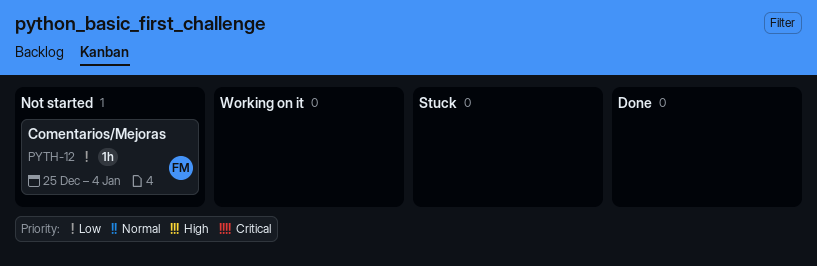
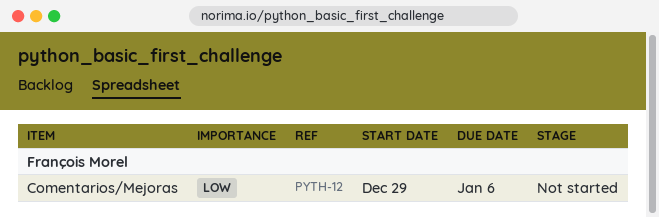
PYTH-12, start: Dec 25 -> Dec 29
PYTH-12, due: Jan 4 -> Jan 6

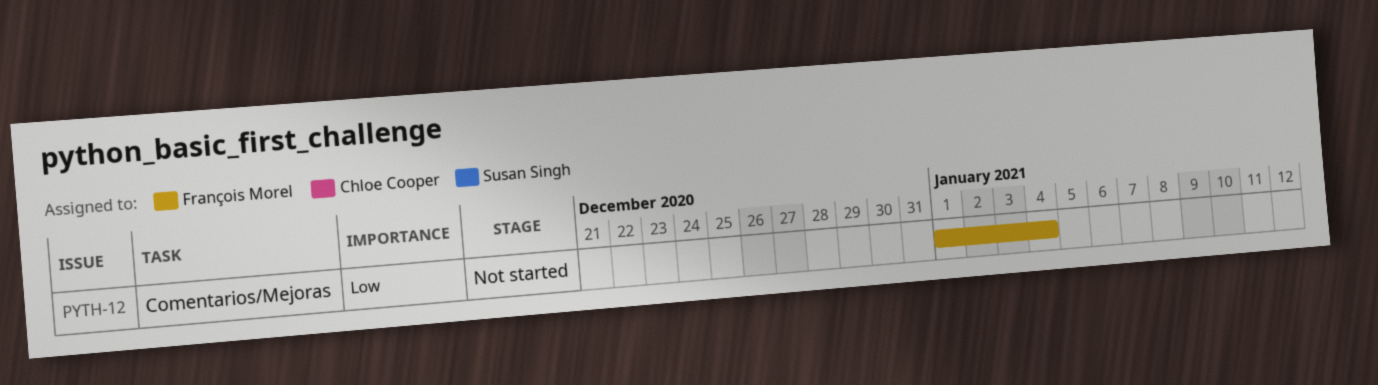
PYTH-12, start: Dec 29 -> Jan 1
PYTH-12, due: Jan 6 -> Jan 4

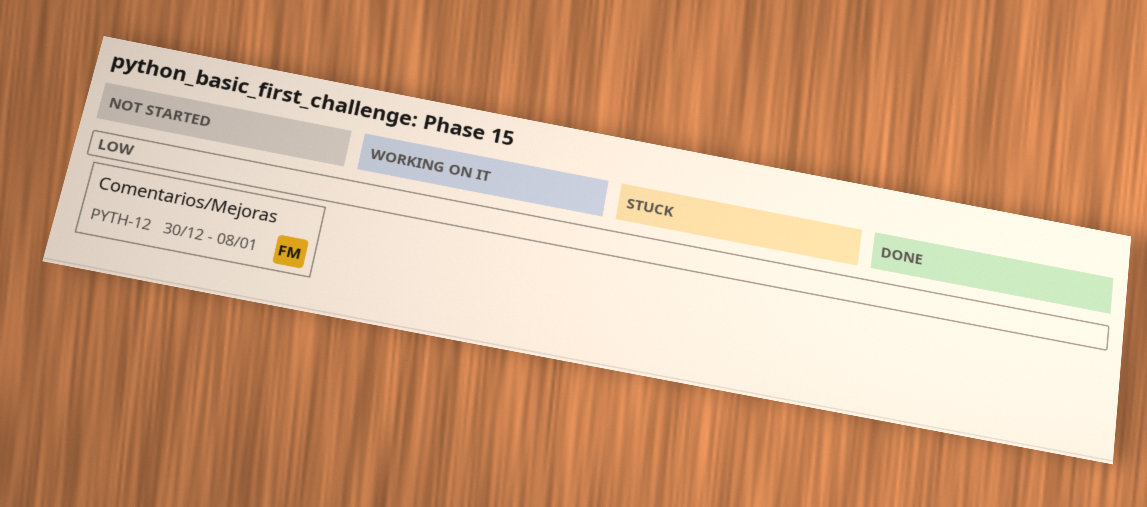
PYTH-12, start: Jan 1 -> Dec 30
PYTH-12, due: Jan 4 -> Jan 8

